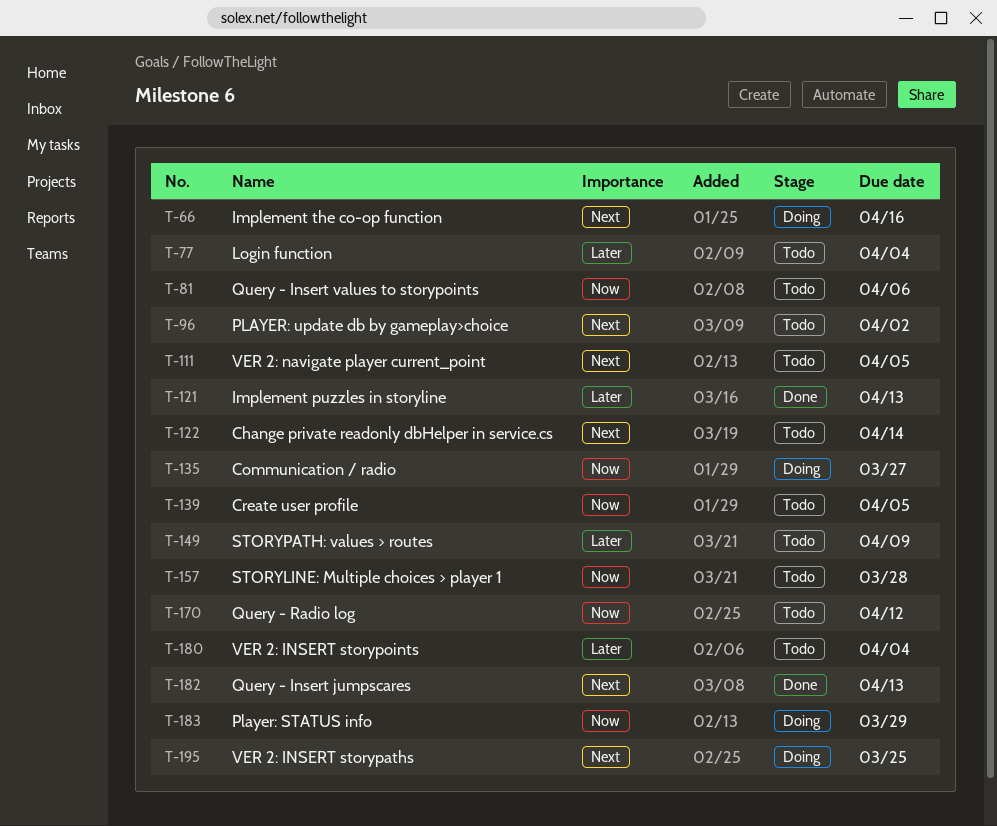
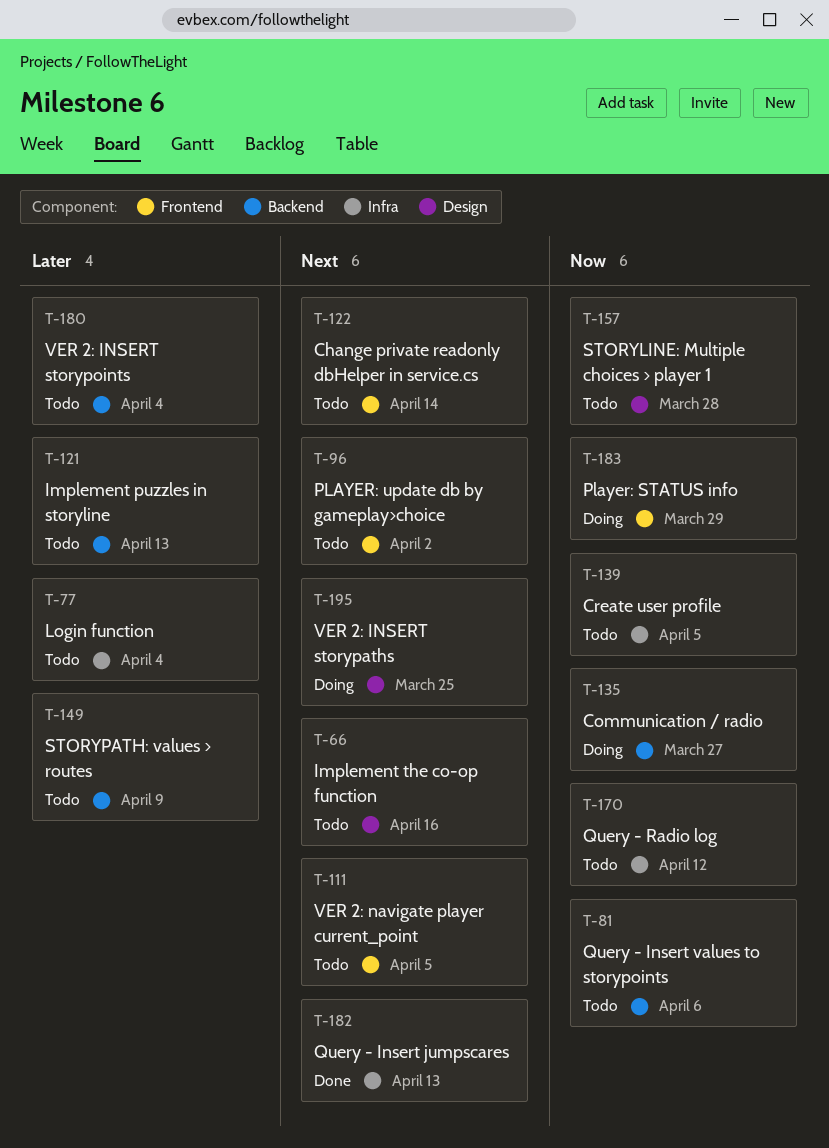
T-66, status: Doing -> Todo
T-121, status: Done -> Todo

